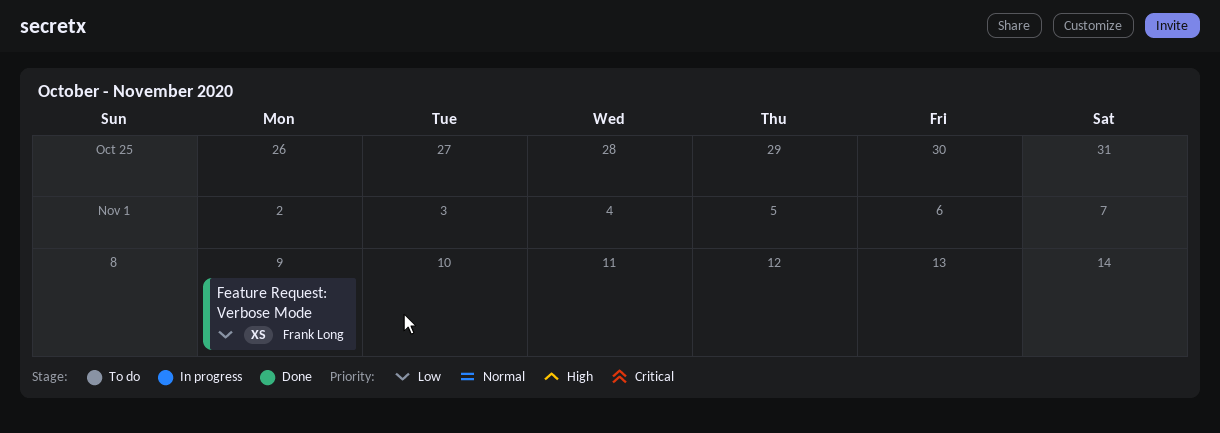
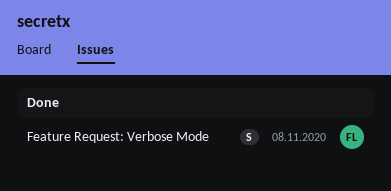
Feature Request: Verbose Mode, estimate: XS -> S
Feature Request: Verbose Mode, due: Nov 9 -> Nov 8

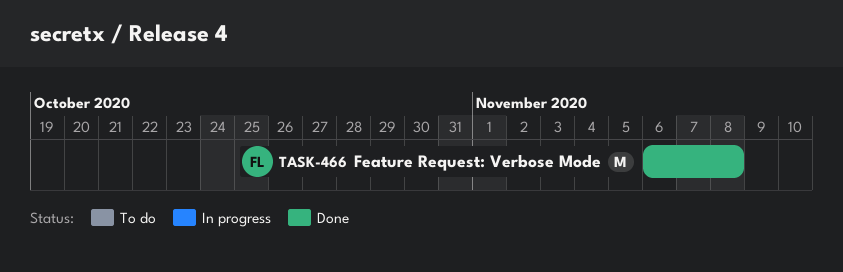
Feature Request: Verbose Mode, estimate: S -> M

